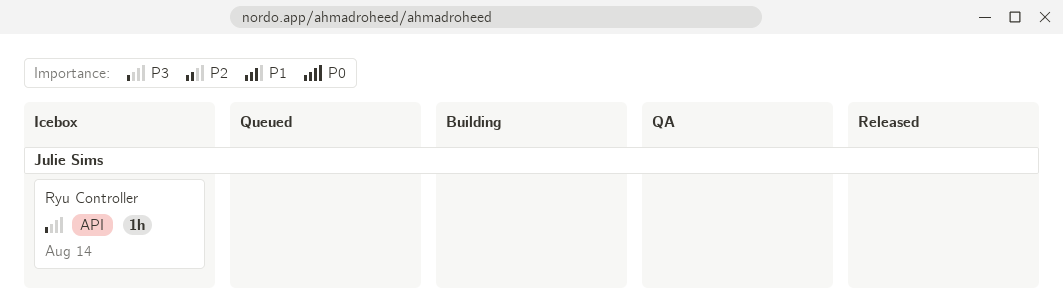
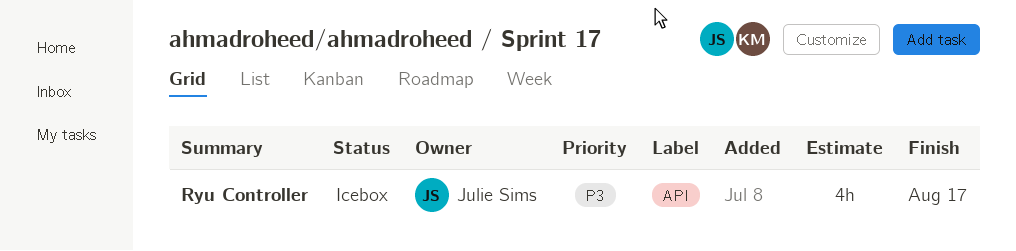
Ryu Controller, estimate: 1h -> 4h
Ryu Controller, due: Aug 14 -> Aug 17

